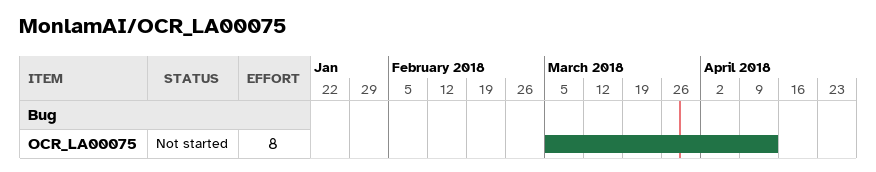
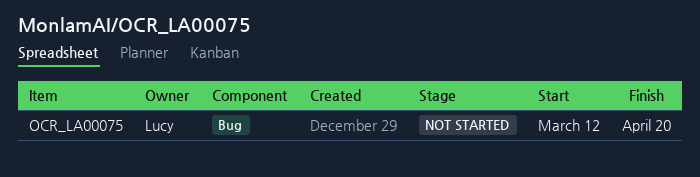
OCR_LA00075, start: Mar 5 -> Mar 12
OCR_LA00075, due: Apr 13 -> Apr 20

